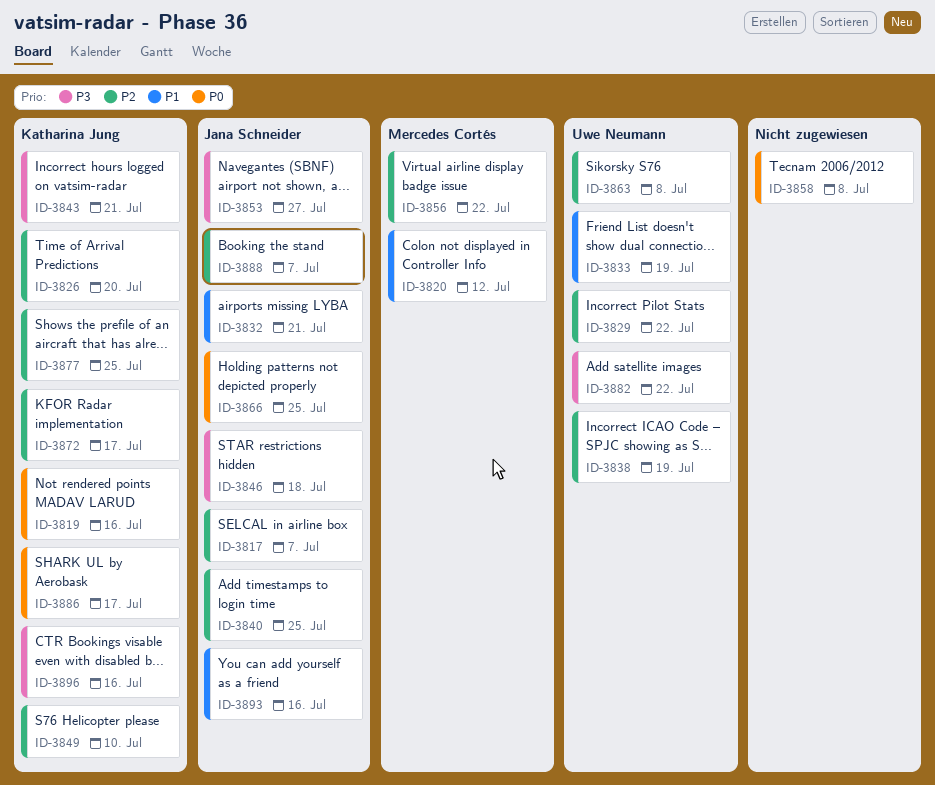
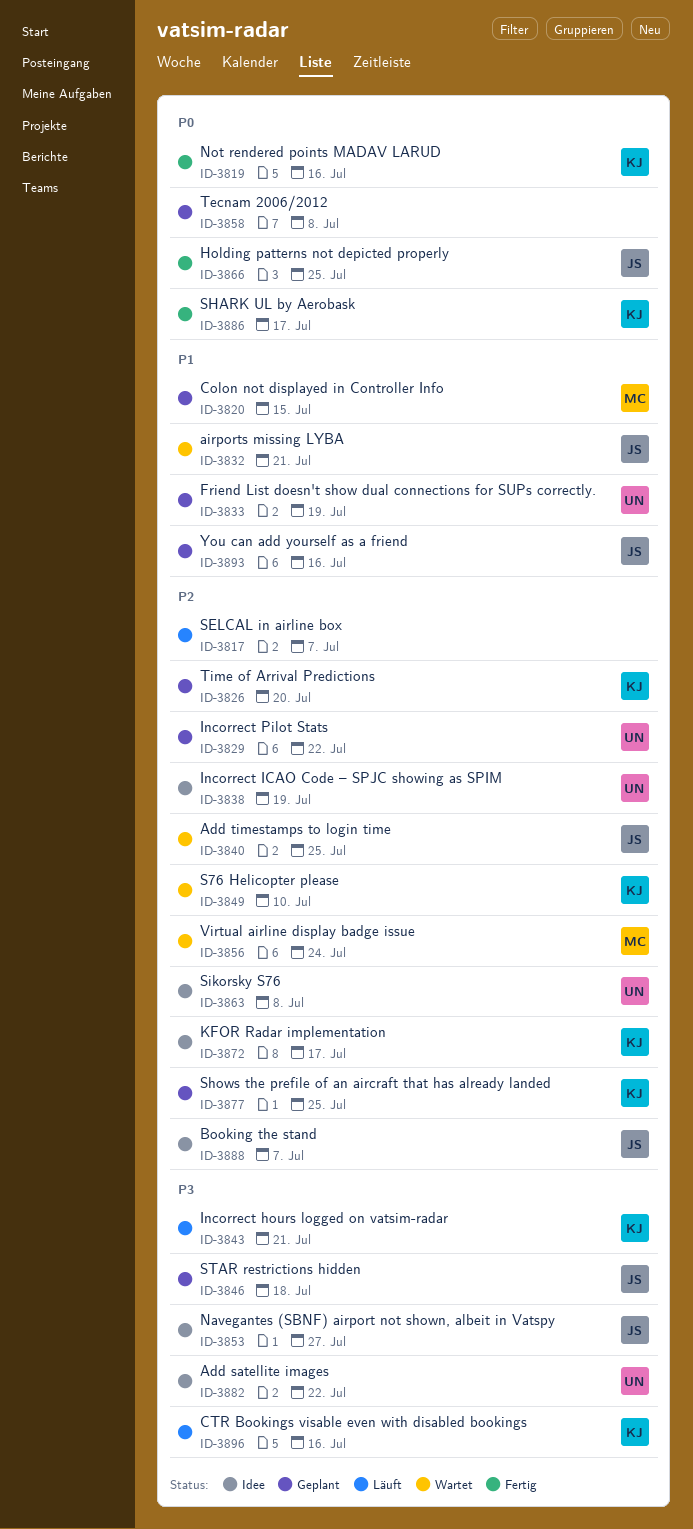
ID-3817, owner: Jana Schneider -> none
ID-3820, due: Jul 12 -> Jul 15
ID-3856, due: Jul 22 -> Jul 24

